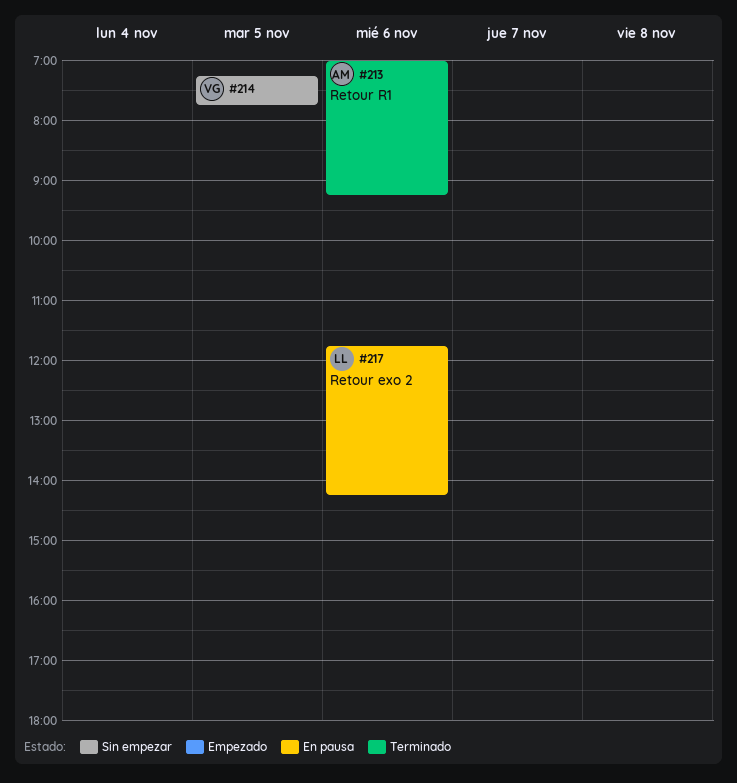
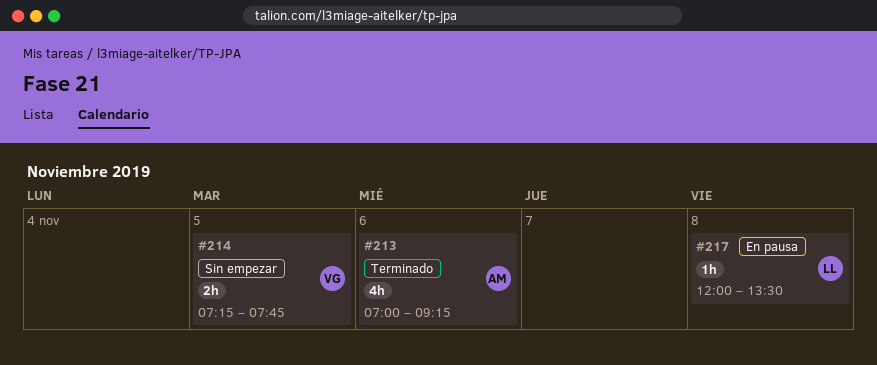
#217, day: Nov 6 -> Nov 8
#217, begins: 11:45 -> 12:00
#217, ends: 14:15 -> 13:30

